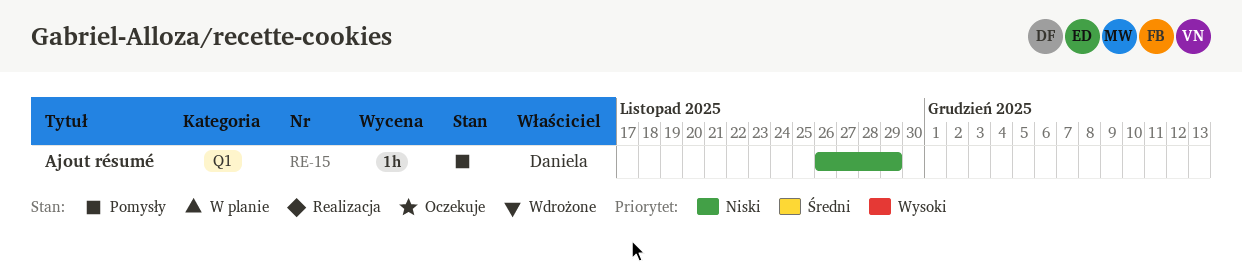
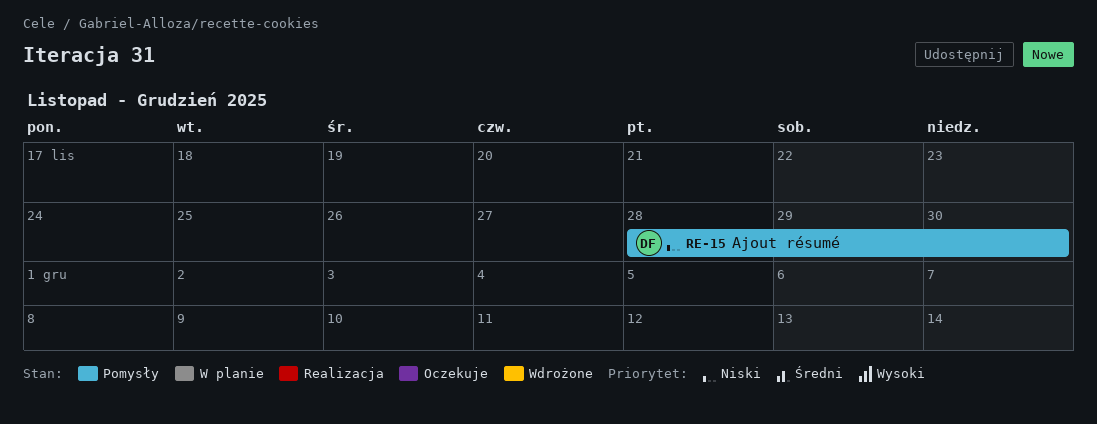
RE-15, start: Nov 26 -> Nov 28
RE-15, due: Nov 29 -> Nov 30

